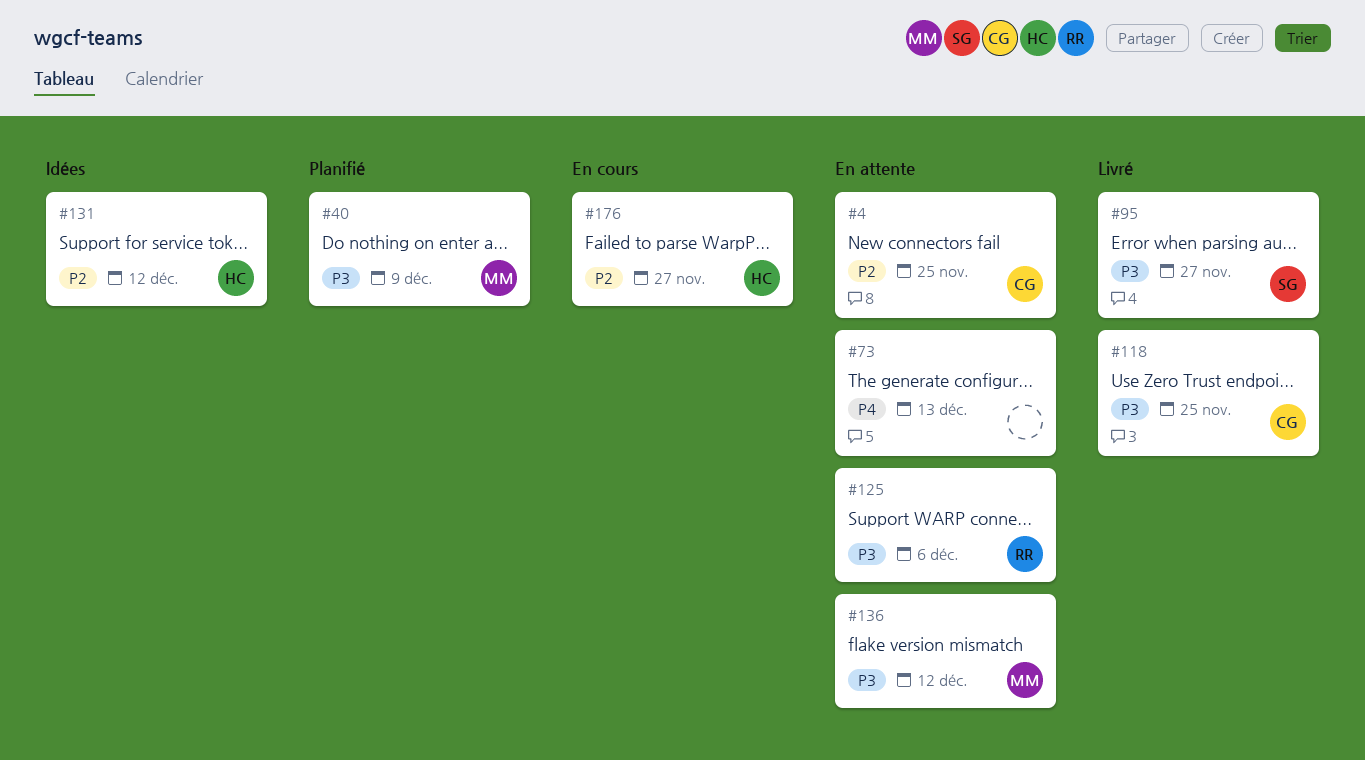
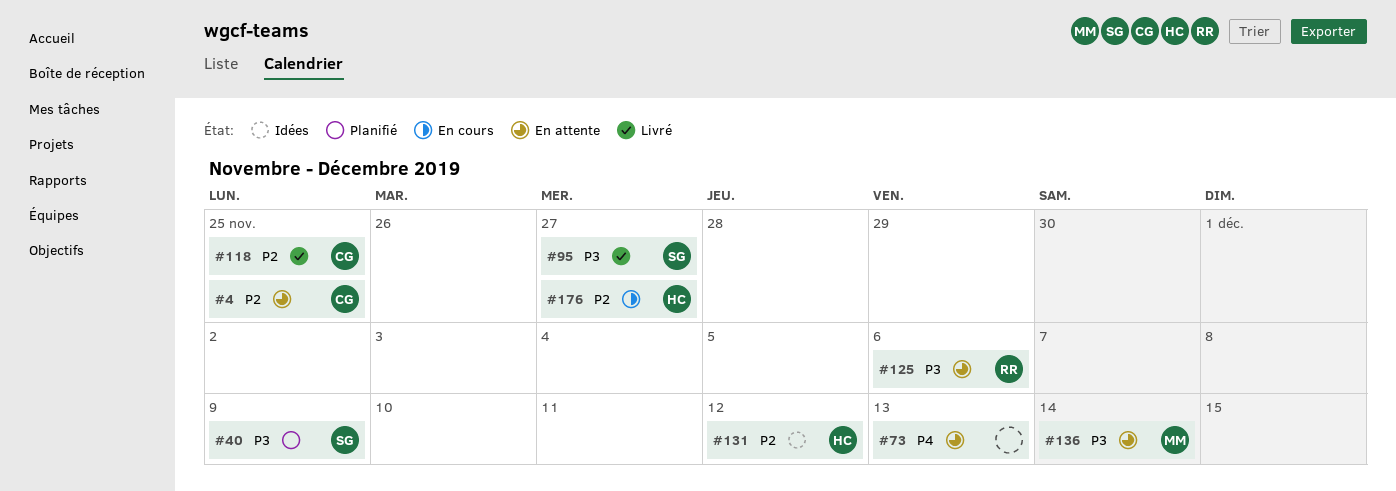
#40, owner: MM -> SG
#118, priority: P3 -> P2
#136, due: Dec 12 -> Dec 14

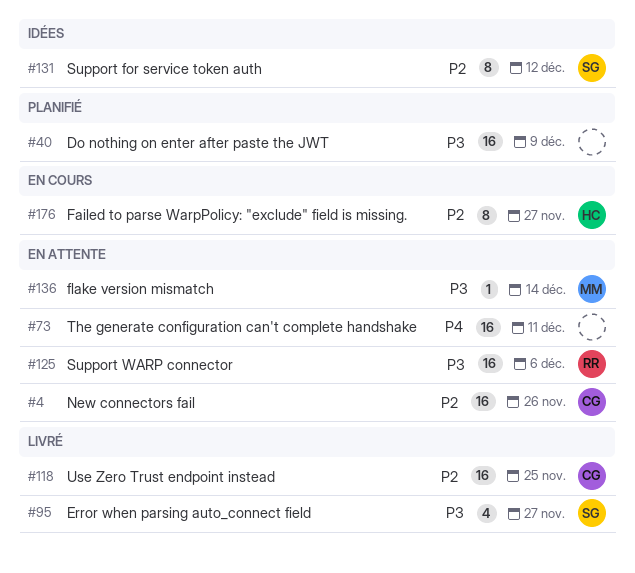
#4, due: Nov 25 -> Nov 26
#40, owner: SG -> none
#73, due: Dec 13 -> Dec 11
#131, owner: HC -> SG

